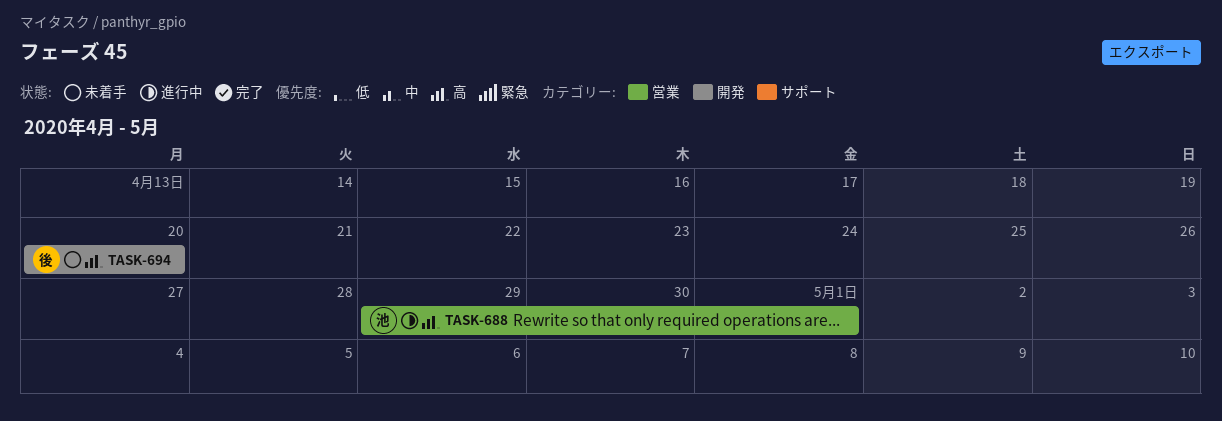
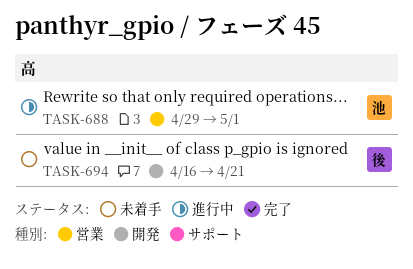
TASK-694, start: Apr 20 -> Apr 16
TASK-694, due: Apr 20 -> Apr 21

